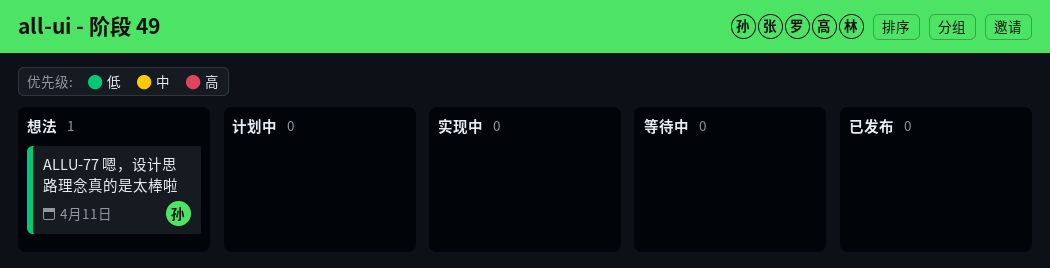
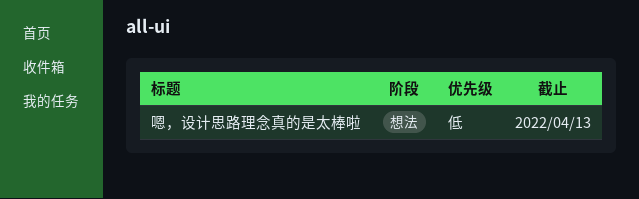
嗯，设计思路理念真的是太棒啦, due: Apr 11 -> Apr 13

